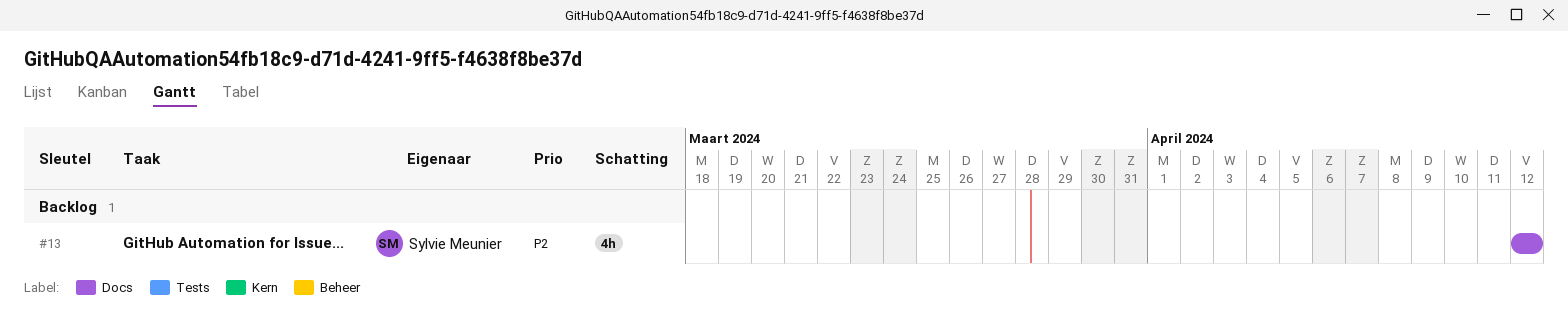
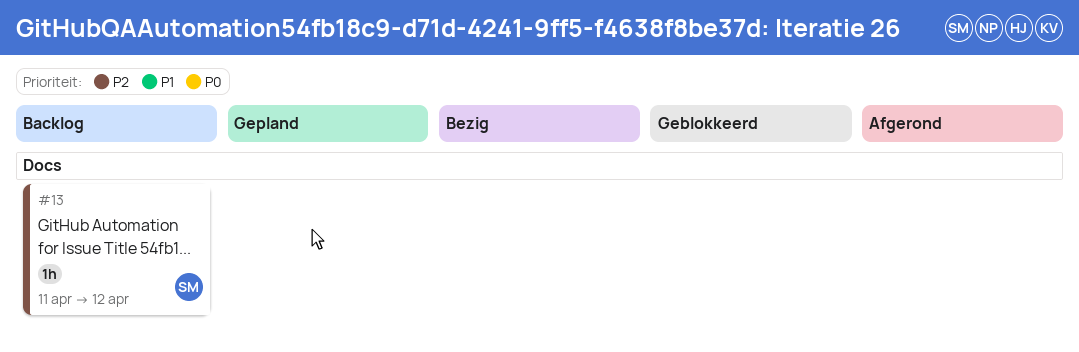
#13, estimate: 4h -> 1h
#13, start: Apr 12 -> Apr 11

